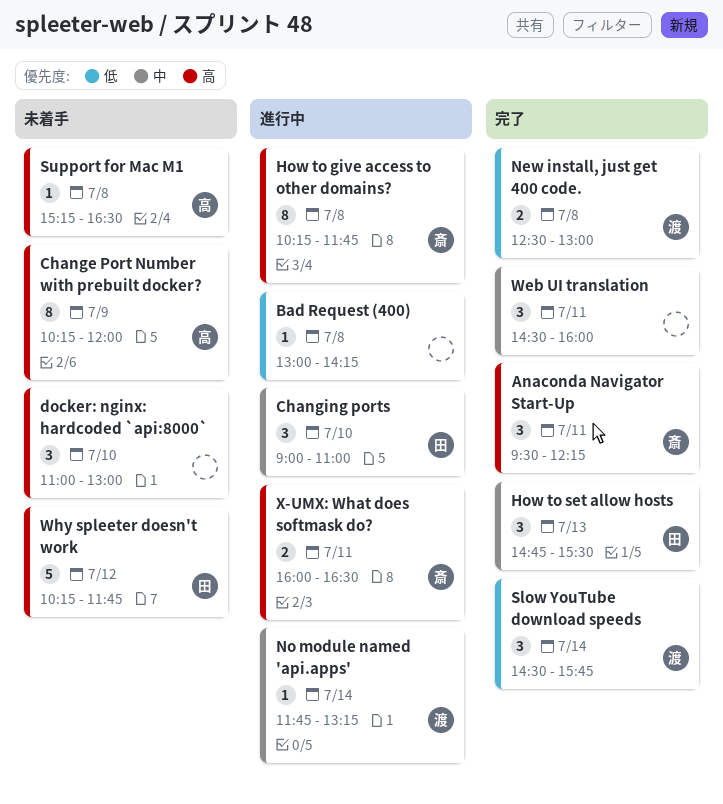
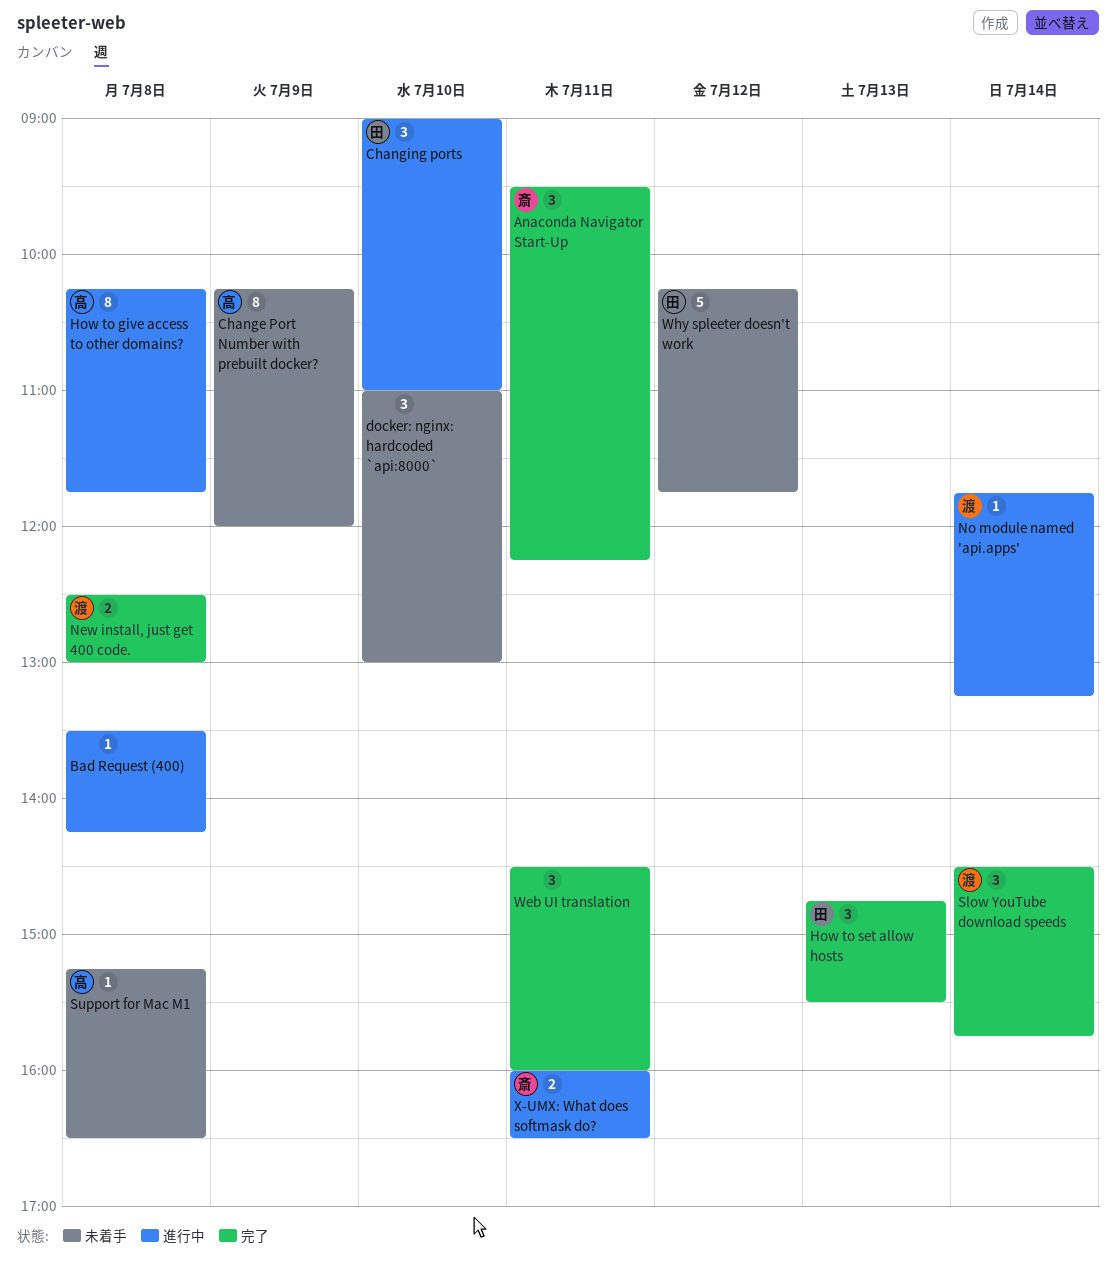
Bad Request (400), begins: 13:00 -> 13:30
How to give access to other domains?, owner: 斎 -> 高

